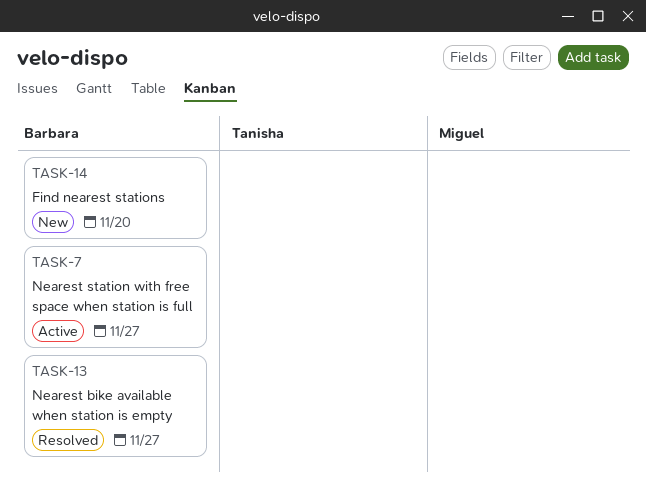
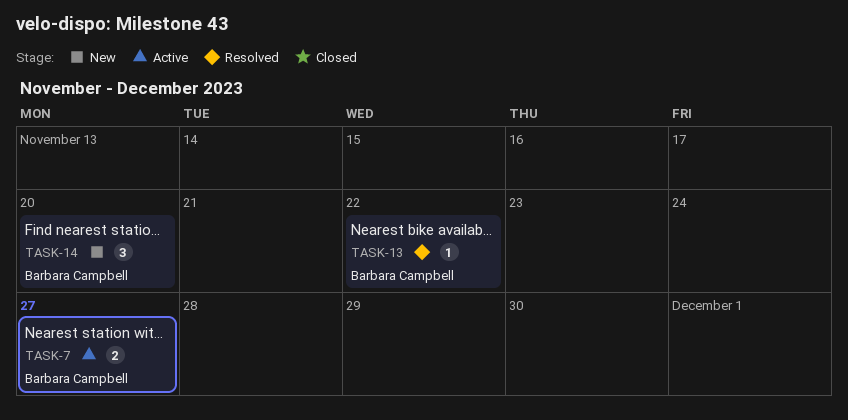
TASK-13, due: Nov 27 -> Nov 22

